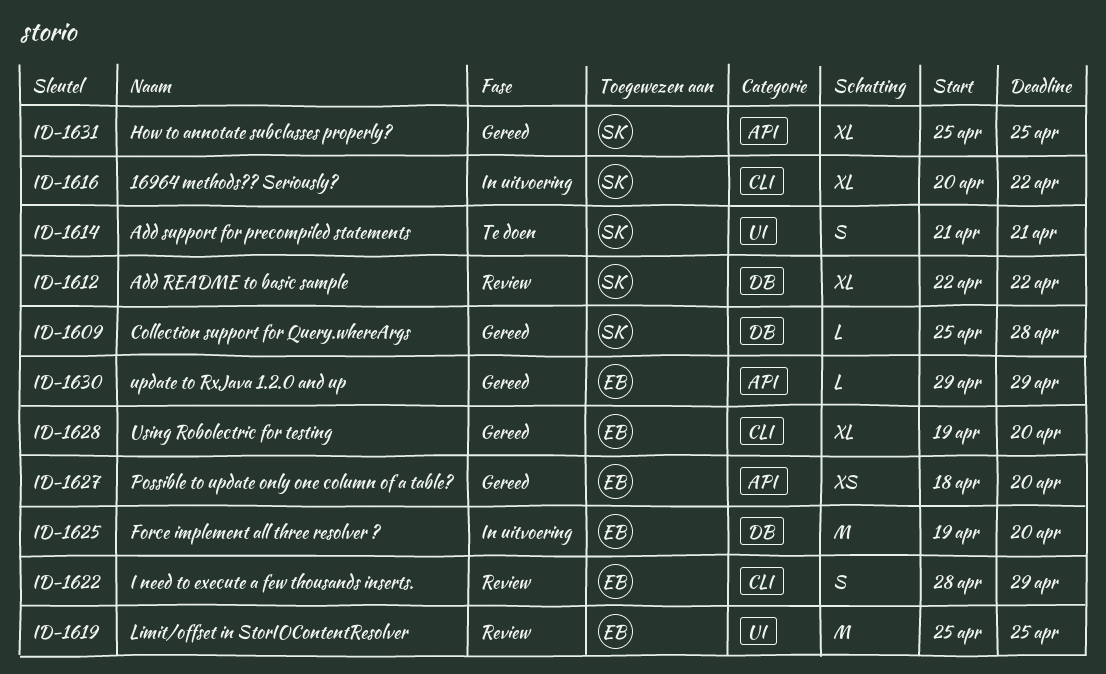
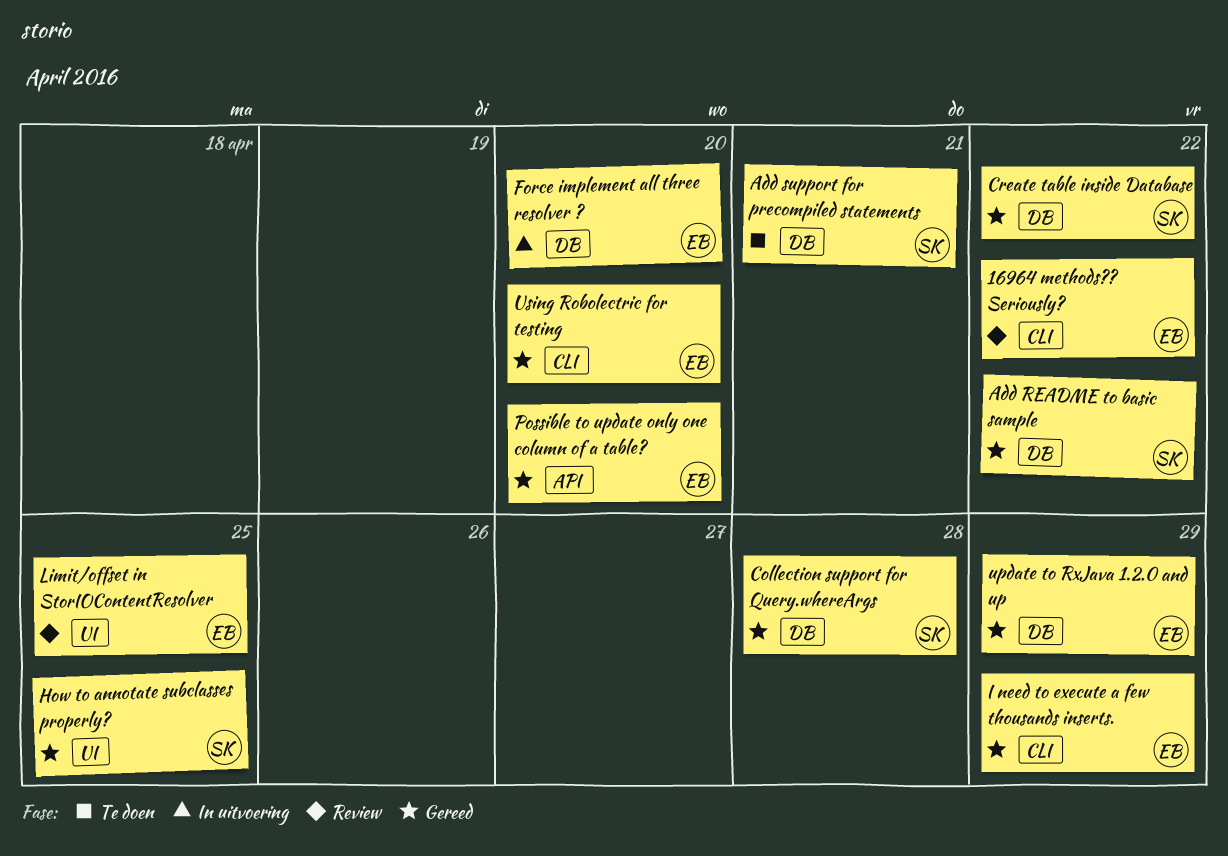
16964 methods?? Seriously?, status: In uitvoering -> Review
16964 methods?? Seriously?, owner: SK -> EB
Add README to basic sample, status: Review -> Gereed
Add support for precompiled statements, label: UI -> DB
Create table inside Database: none -> present
How to annotate subclasses properly?, label: API -> UI
I need to execute a few thousands inserts., status: Review -> Gereed
update to RxJava 1.2.0 and up, label: API -> DB

